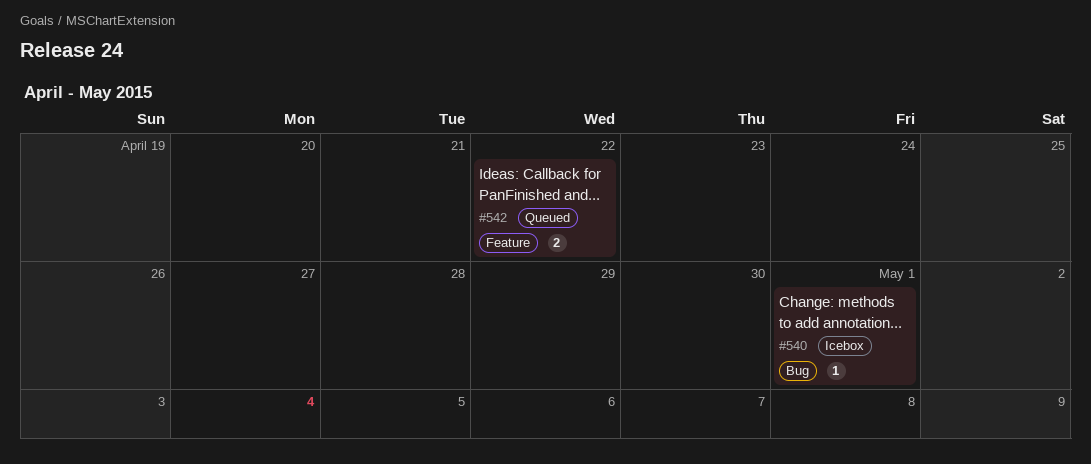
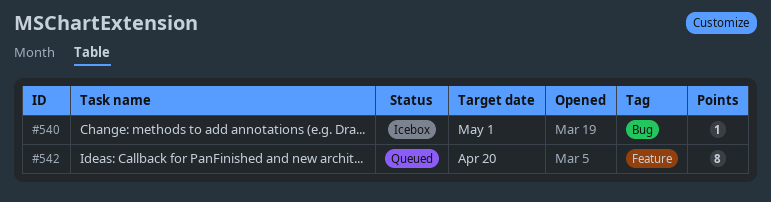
#542, estimate: 2 -> 8
#542, due: Apr 22 -> Apr 20

